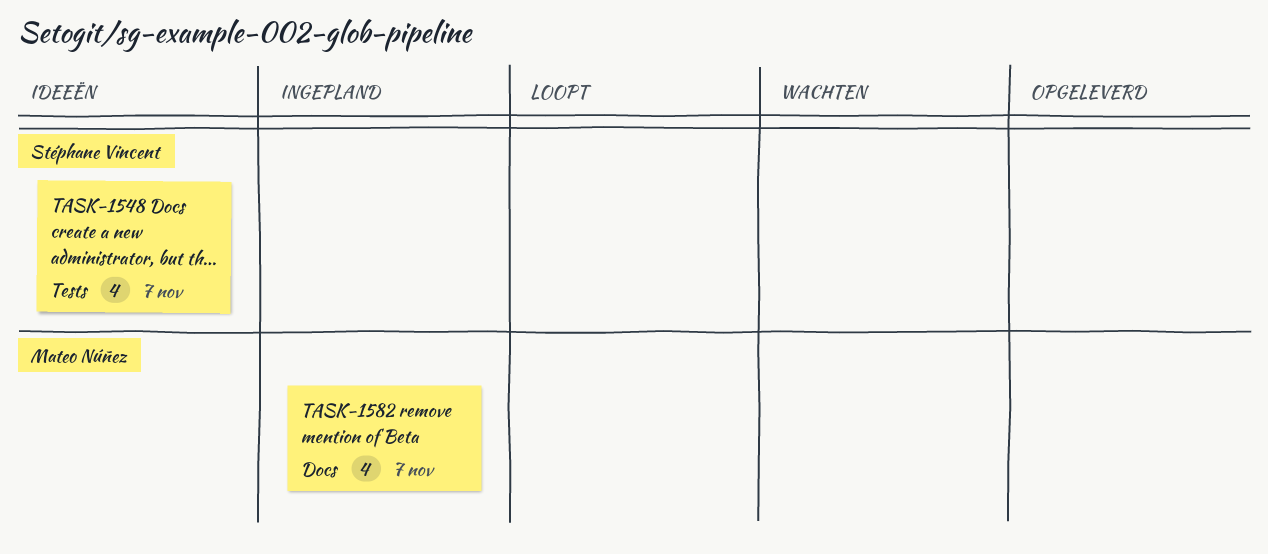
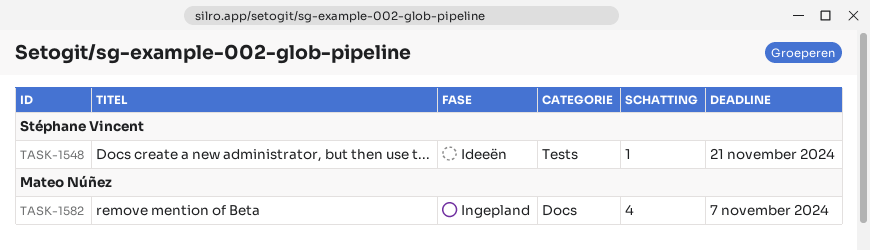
TASK-1548, estimate: 4 -> 1
TASK-1548, due: Nov 7 -> Nov 21

